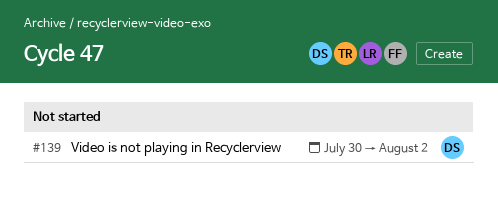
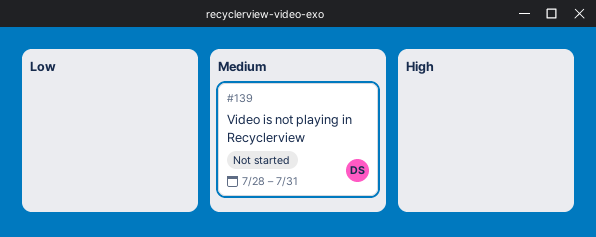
#139, start: Jul 30 -> Jul 28
#139, due: Aug 2 -> Jul 31

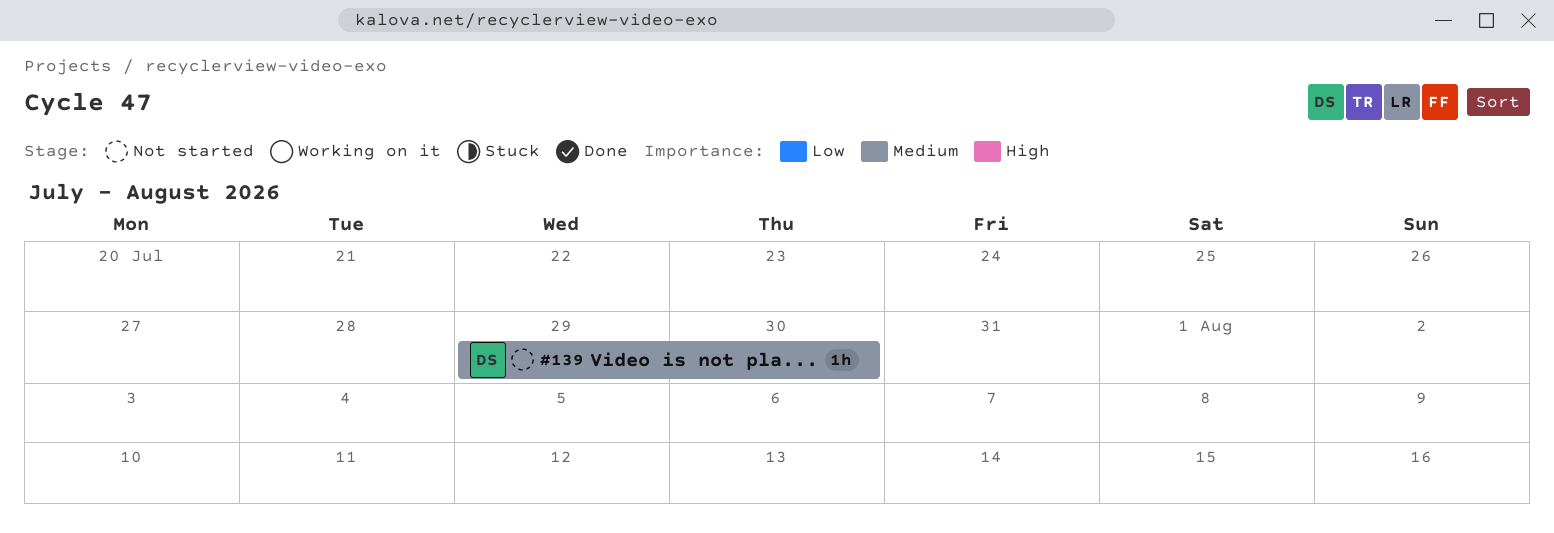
#139, start: Jul 28 -> Jul 29
#139, due: Jul 31 -> Jul 30

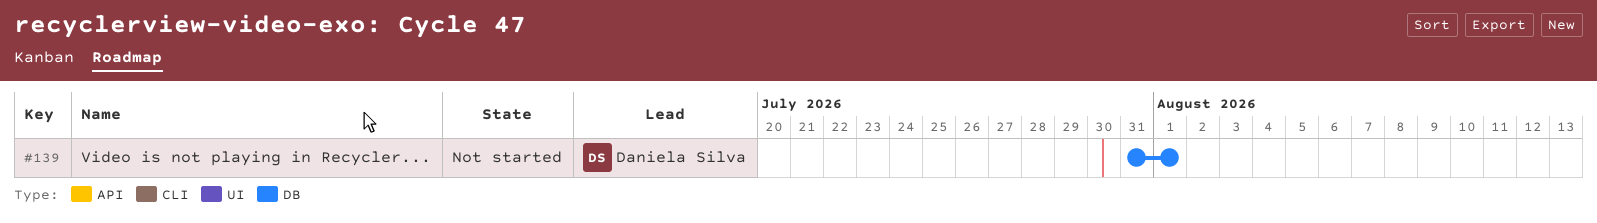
#139, start: Jul 29 -> Jul 31
#139, due: Jul 30 -> Aug 1

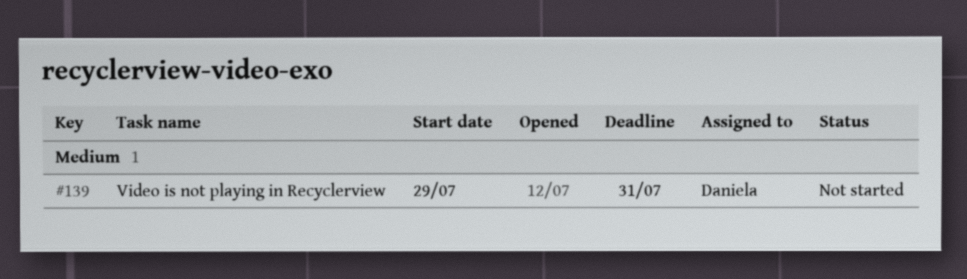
#139, start: Jul 31 -> Jul 29
#139, due: Aug 1 -> Jul 31

